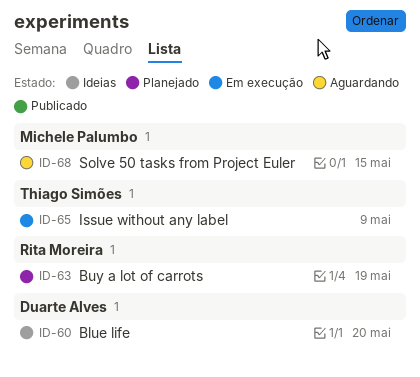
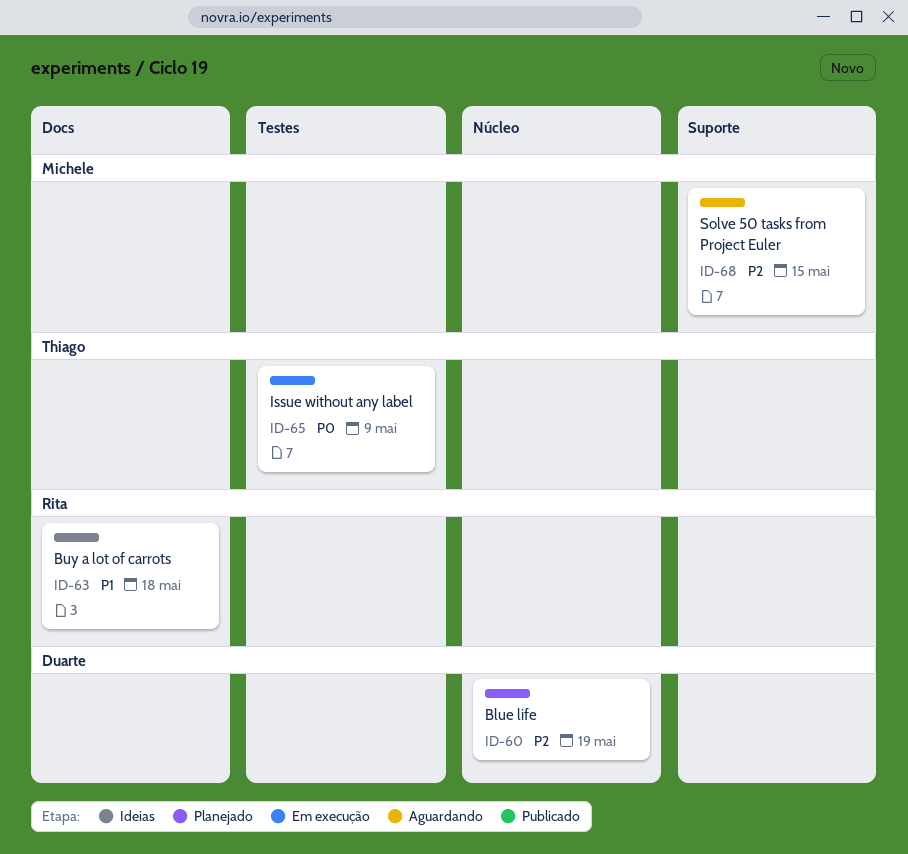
ID-60, status: Ideias -> Planejado
ID-60, due: May 20 -> May 19
ID-63, status: Planejado -> Ideias
ID-63, due: May 19 -> May 18

